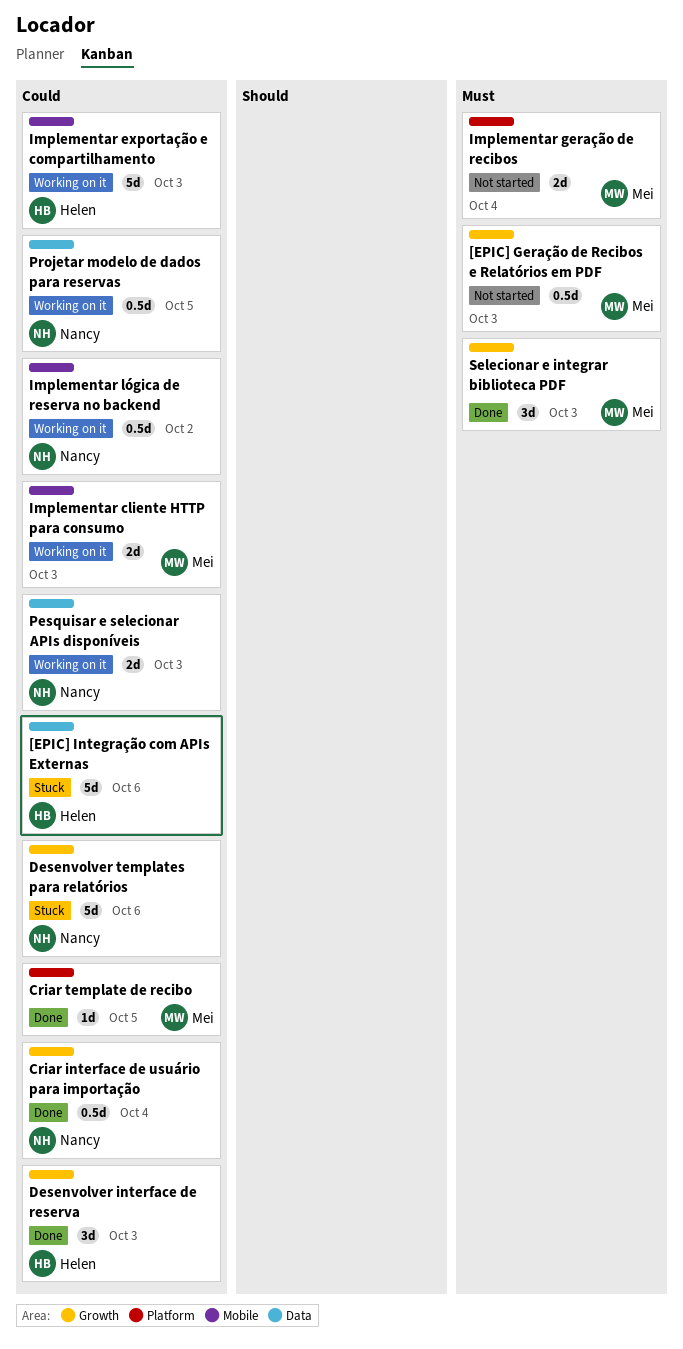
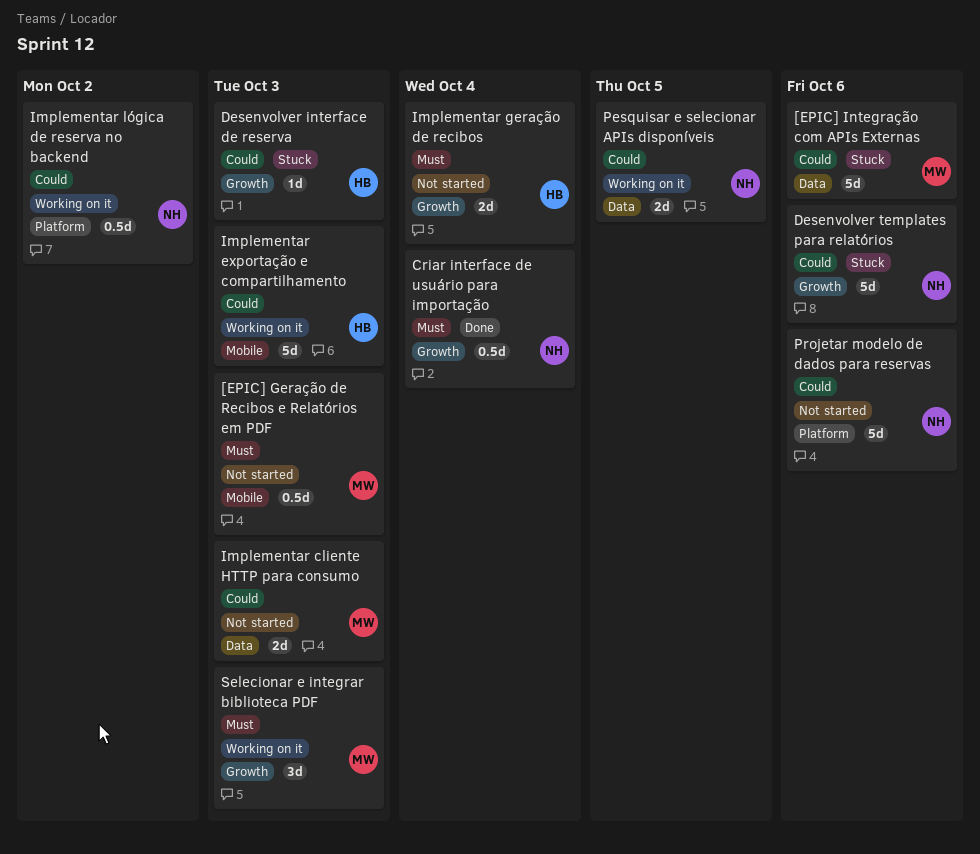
[EPIC] Geração de Recibos e Relatórios em PDF, label: Growth -> Mobile
[EPIC] Integração com APIs Externas, owner: Helen -> Mei
Criar interface de usuário para importação, priority: Could -> Must
Criar template de recibo: present -> none
Desenvolver interface de reserva, status: Done -> Stuck
Desenvolver interface de reserva, estimate: 3d -> 1d
Implementar cliente HTTP para consumo, status: Working on it -> Not started
Implementar cliente HTTP para consumo, label: Mobile -> Data
Implementar geração de recibos, owner: Mei -> Helen
Implementar geração de recibos, label: Platform -> Growth
Implementar lógica de reserva no backend, label: Mobile -> Platform
Pesquisar e selecionar APIs disponíveis, due: Oct 3 -> Oct 5
Projetar modelo de dados para reservas, status: Working on it -> Not started
Projetar modelo de dados para reservas, label: Data -> Platform
Projetar modelo de dados para reservas, estimate: 0.5d -> 5d
Projetar modelo de dados para reservas, due: Oct 5 -> Oct 6
Selecionar e integrar biblioteca PDF, status: Done -> Working on it

